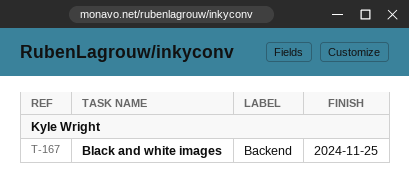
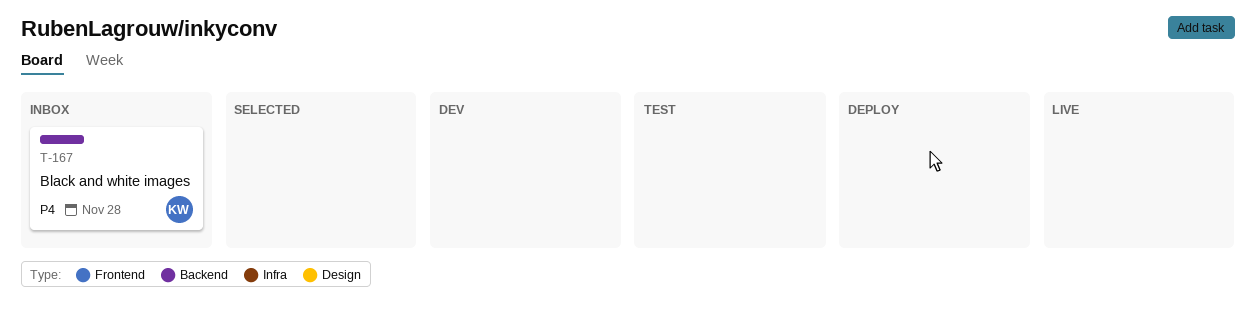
T-167, due: Nov 25 -> Nov 28

